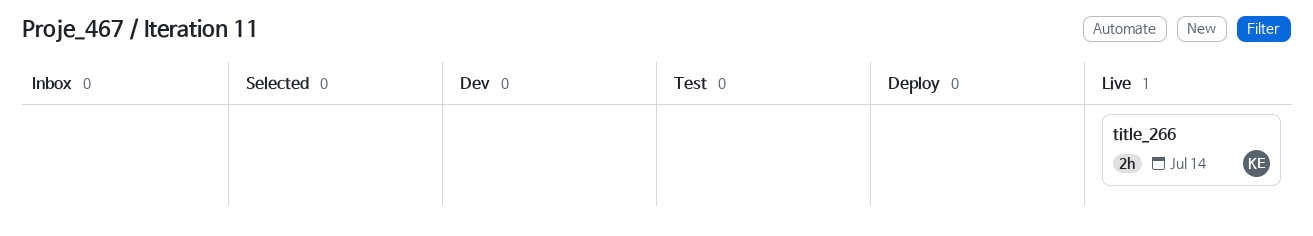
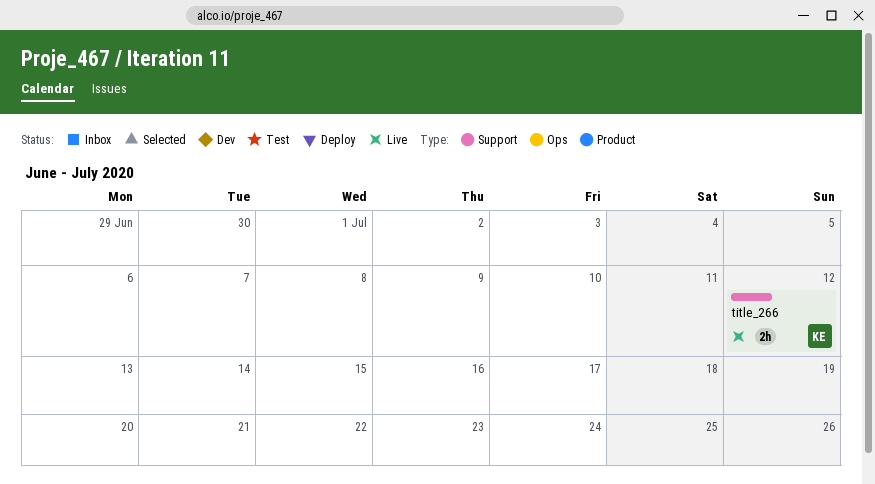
title_266, due: Jul 14 -> Jul 12

